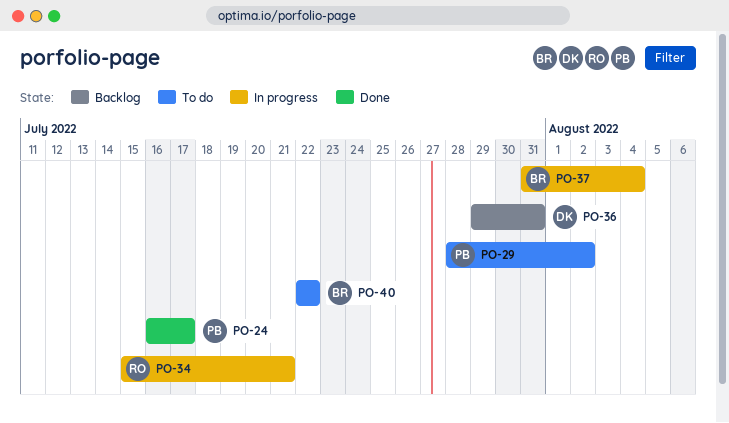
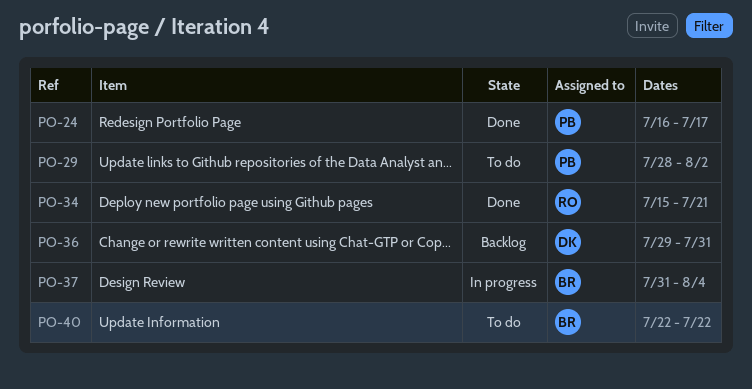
PO-34, status: In progress -> Done

